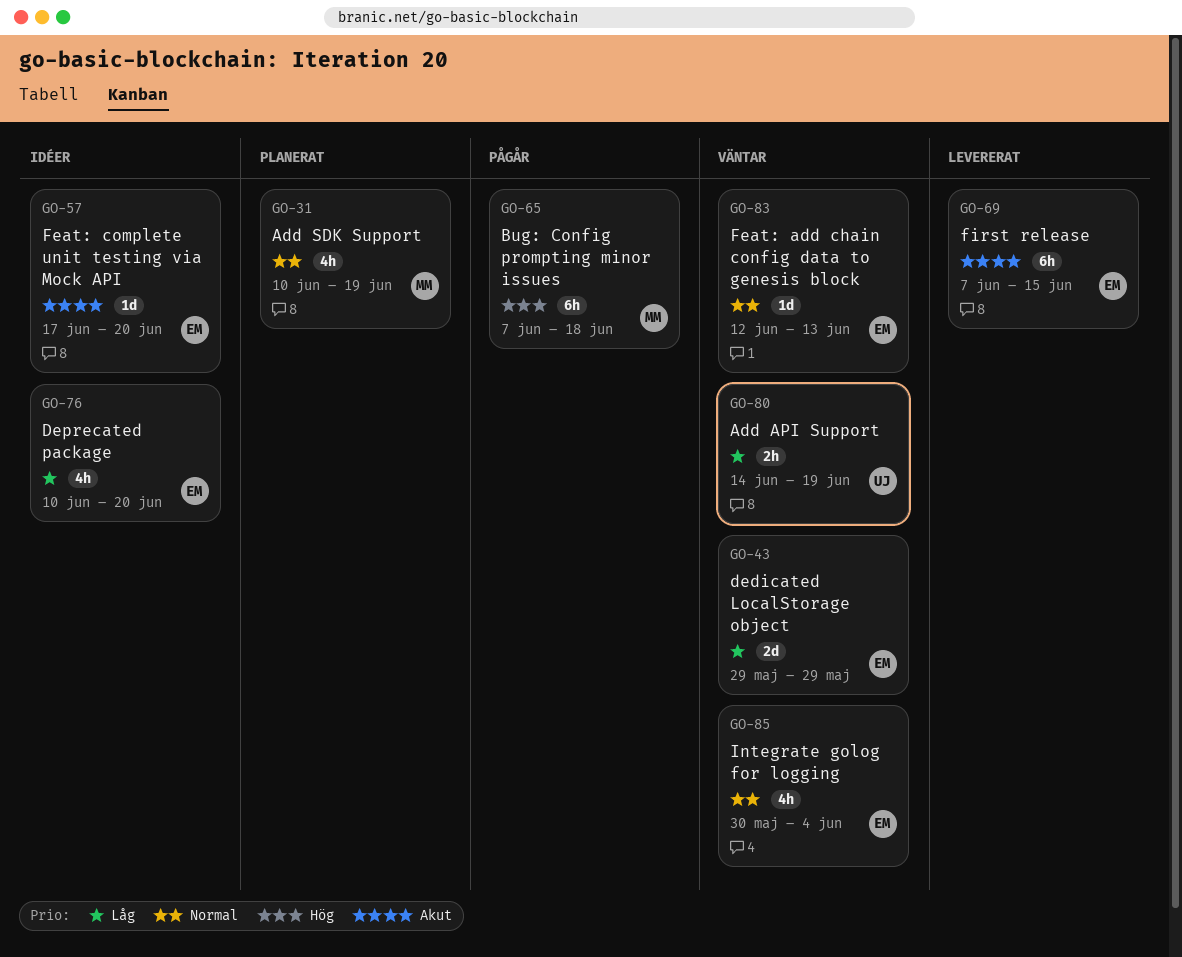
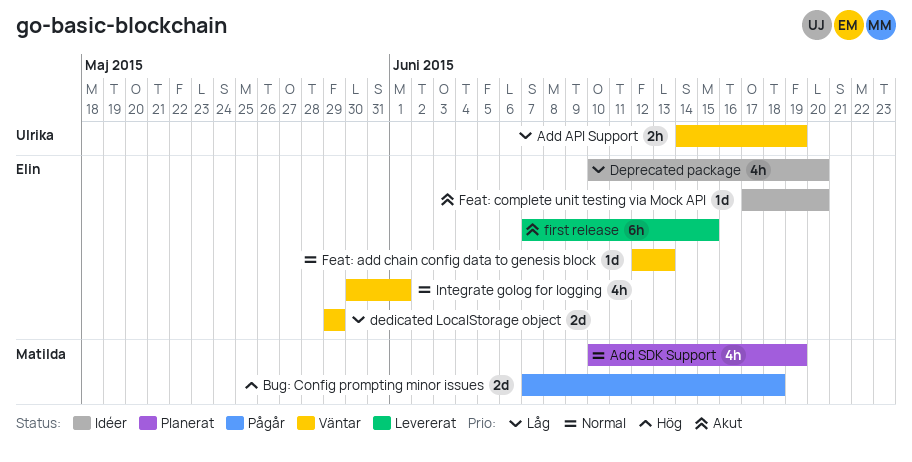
Bug: Config prompting minor issues, estimate: 6h -> 2d
Integrate golog for logging, due: Jun 4 -> Jun 1

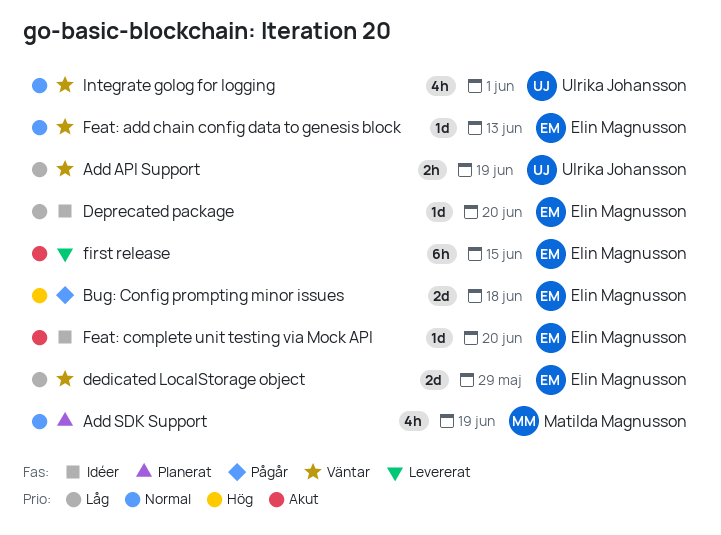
Bug: Config prompting minor issues, owner: Matilda Magnusson -> Elin Magnusson
Deprecated package, estimate: 4h -> 1d
Integrate golog for logging, owner: Elin Magnusson -> Ulrika Johansson

